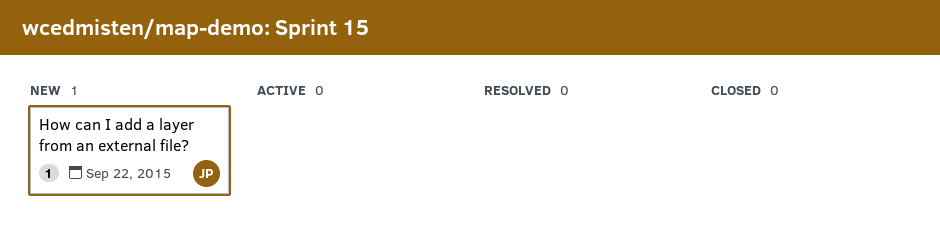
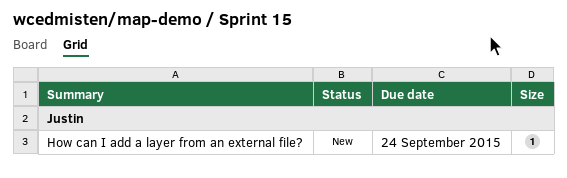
How can I add a layer from an external file?, due: Sep 22 -> Sep 24

